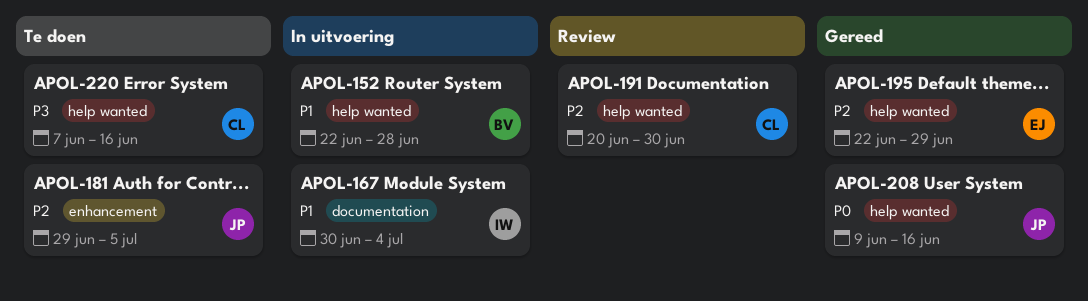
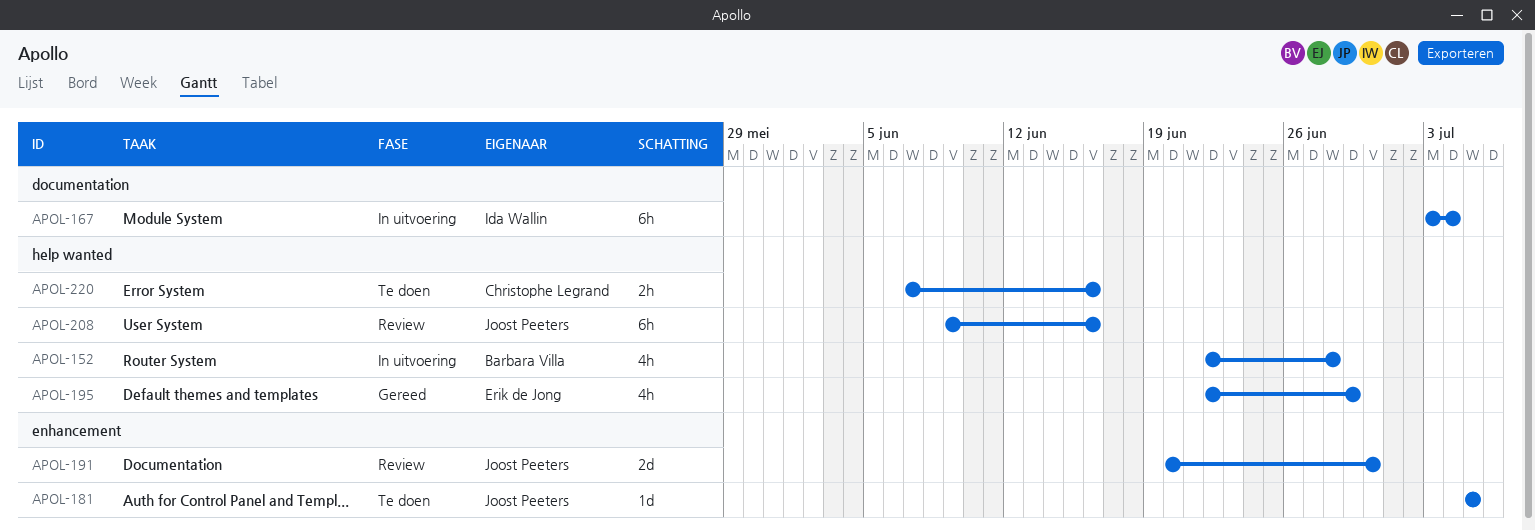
APOL-167, start: Jun 30 -> Jul 3
APOL-181, start: Jun 29 -> Jul 5
APOL-191, owner: Christophe Legrand -> Joost Peeters
APOL-191, label: help wanted -> enhancement
APOL-208, status: Gereed -> Review

